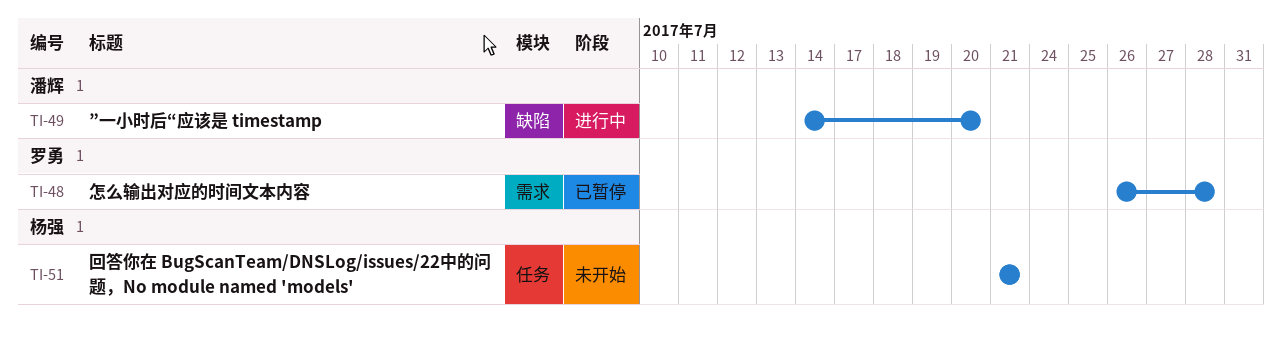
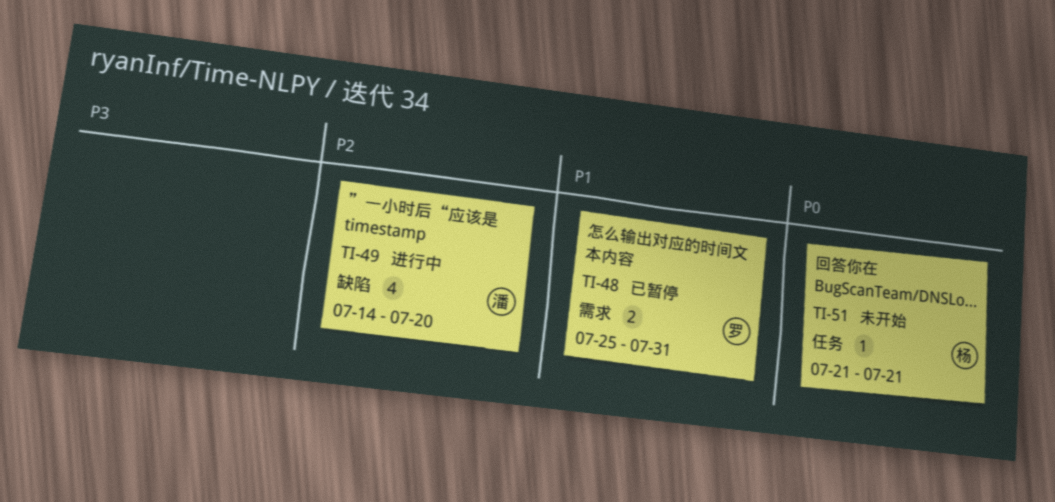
TI-48, start: Jul 26 -> Jul 25
TI-48, due: Jul 28 -> Jul 31

